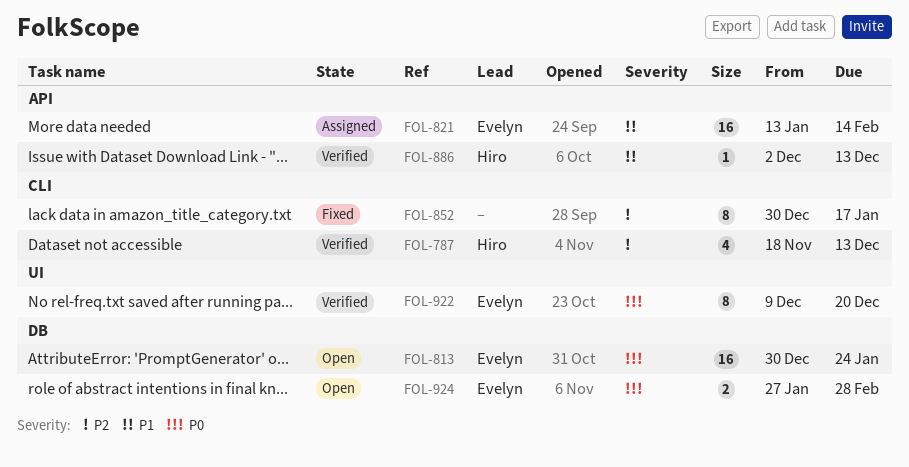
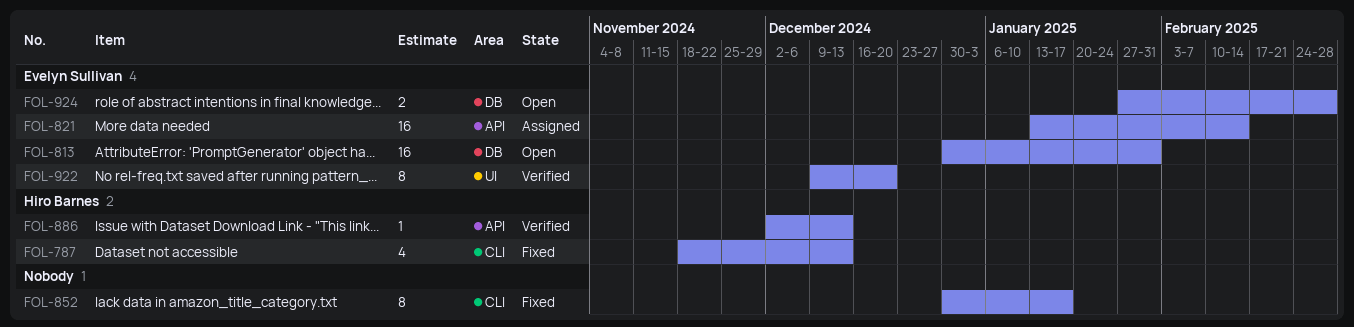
FOL-787, status: Verified -> Fixed
FOL-813, due: Jan 24 -> Jan 31

